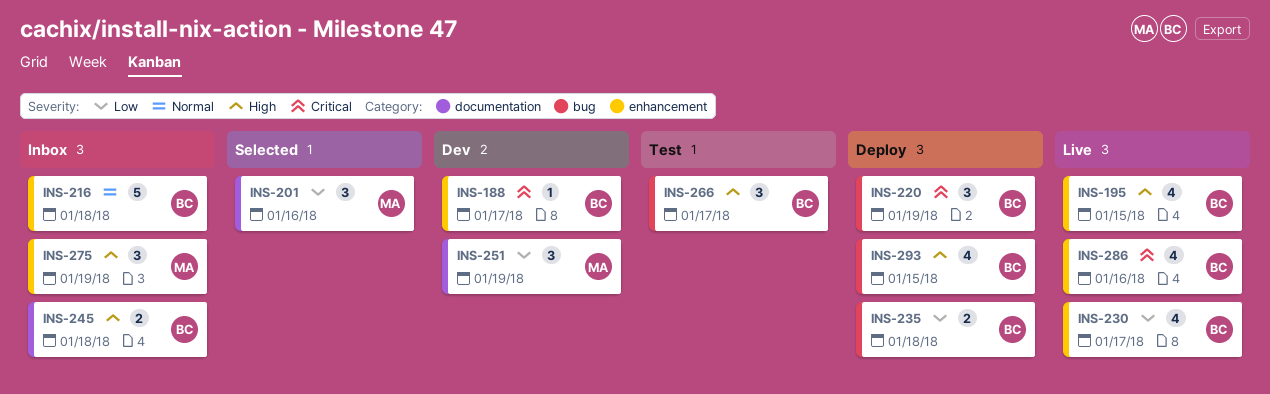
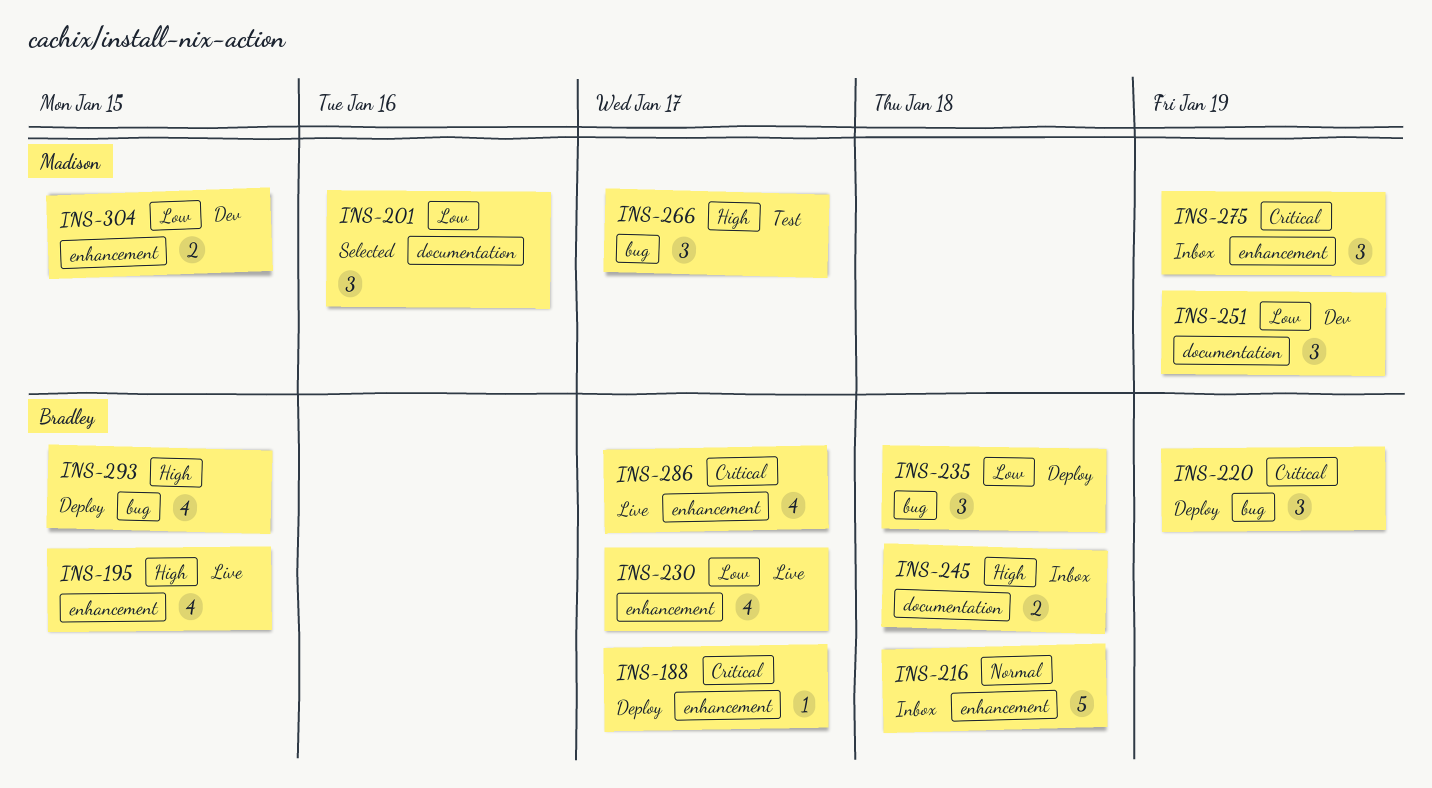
INS-188, status: Dev -> Deploy
INS-235, estimate: 2 -> 3
INS-266, owner: Bradley -> Madison
INS-275, priority: High -> Critical
INS-286, due: Jan 16 -> Jan 17
INS-304: none -> present

